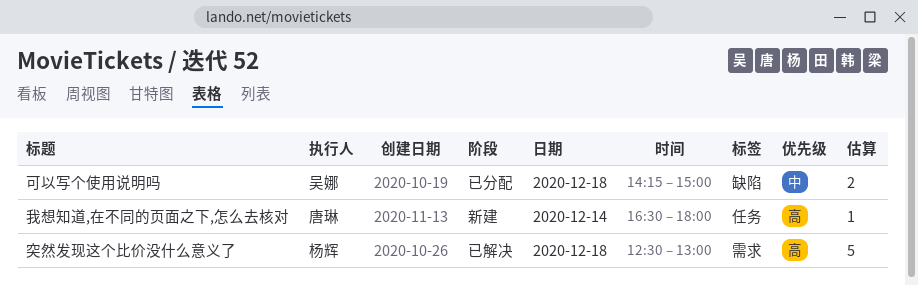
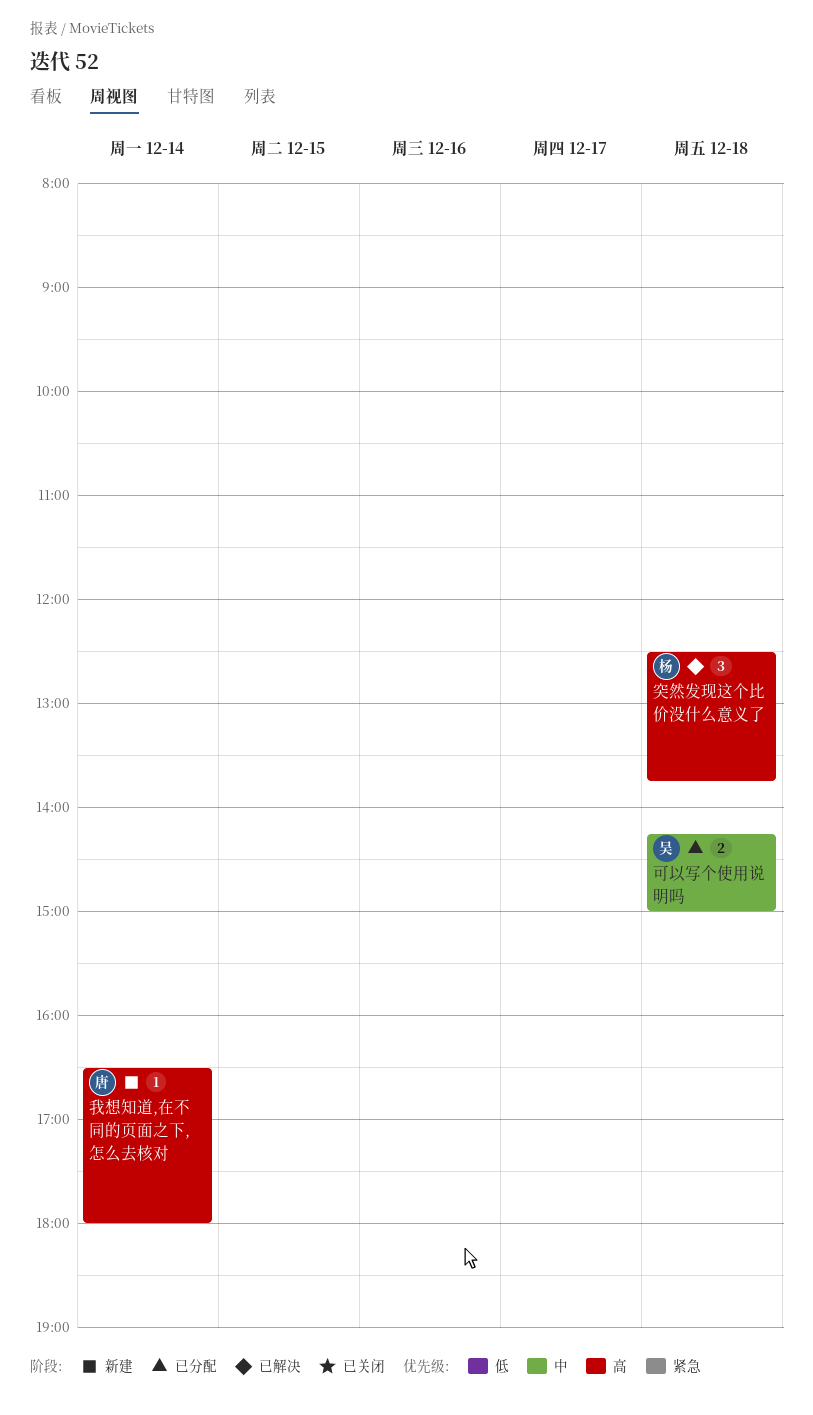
突然发现这个比价没什么意义了, estimate: 5 -> 3
突然发现这个比价没什么意义了, ends: 13:00 -> 13:45

